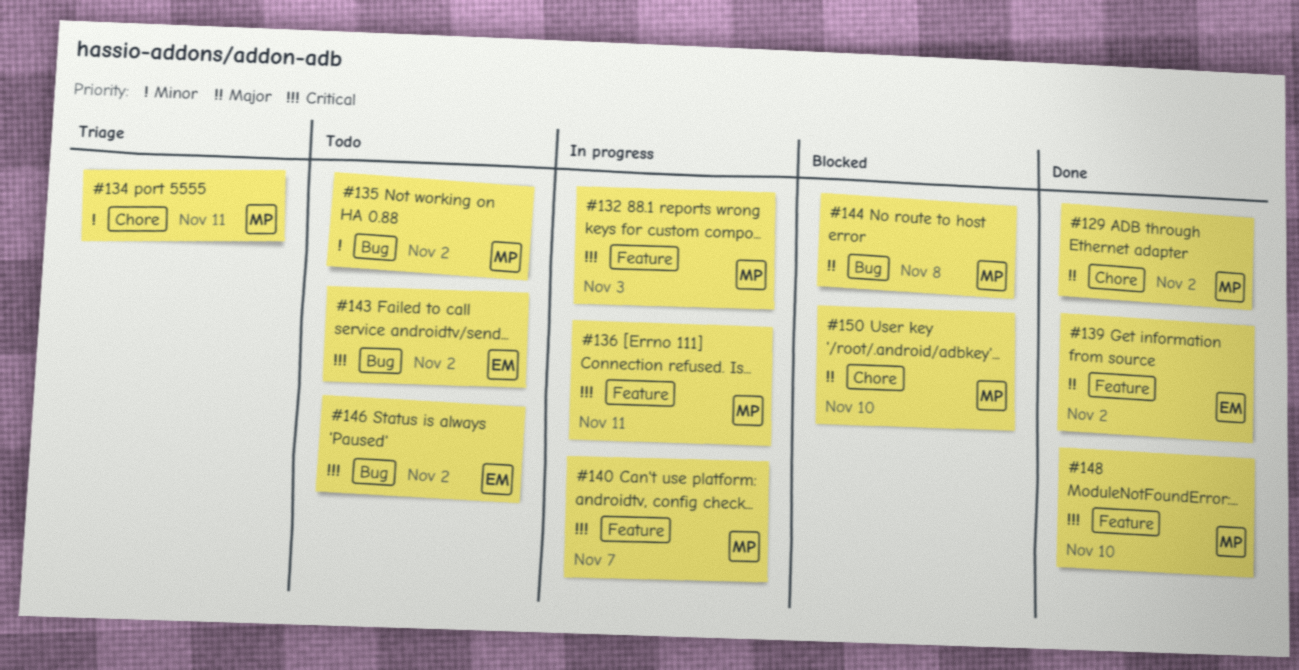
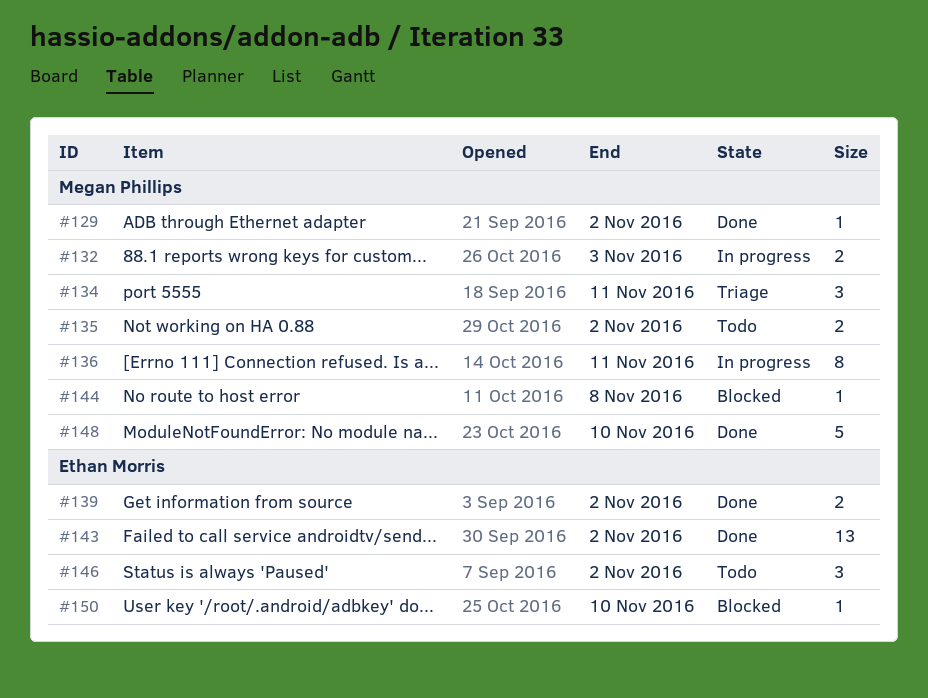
#140: present -> none
#143, status: Todo -> Done
#150, owner: Megan Phillips -> Ethan Morris

